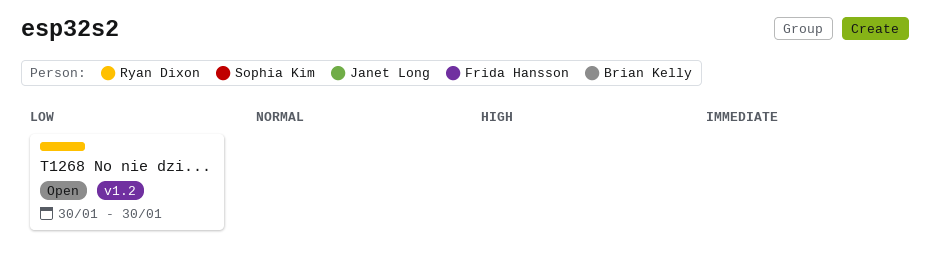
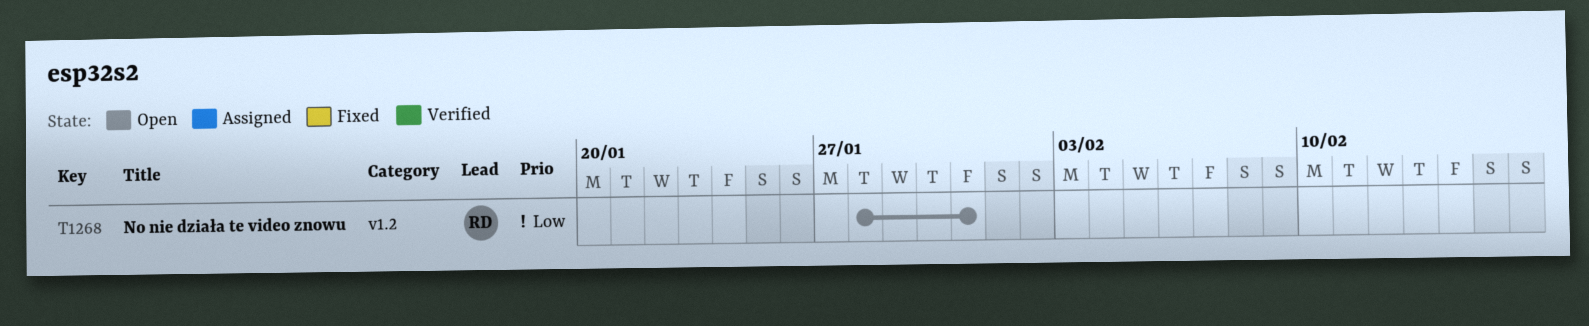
T1268, start: Jan 30 -> Jan 28
T1268, due: Jan 30 -> Jan 31

